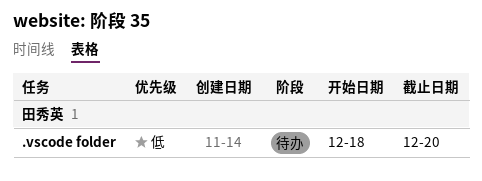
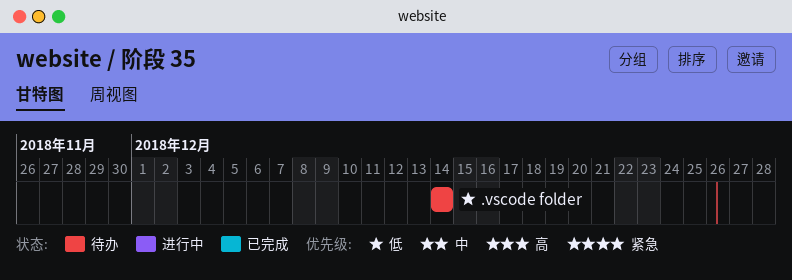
.vscode folder, start: Dec 18 -> Dec 14
.vscode folder, due: Dec 20 -> Dec 14

